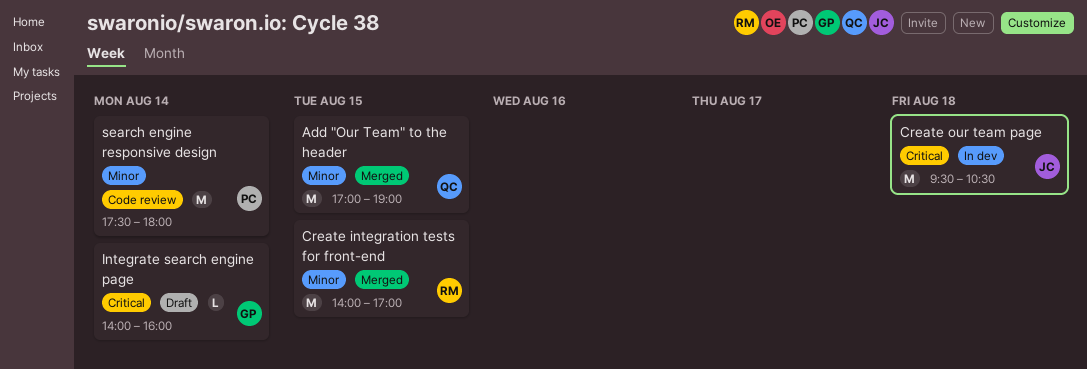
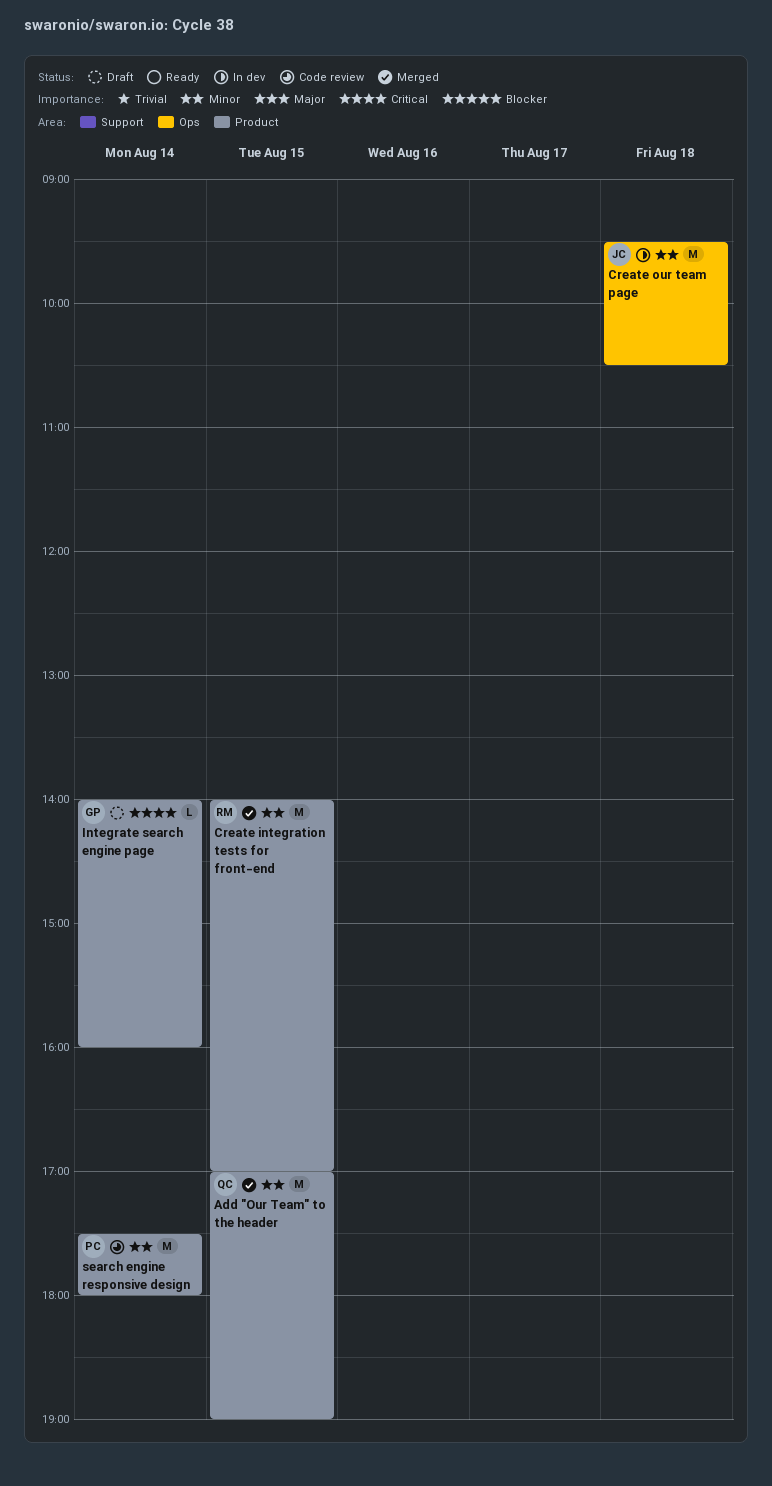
Create our team page, priority: Critical -> Minor

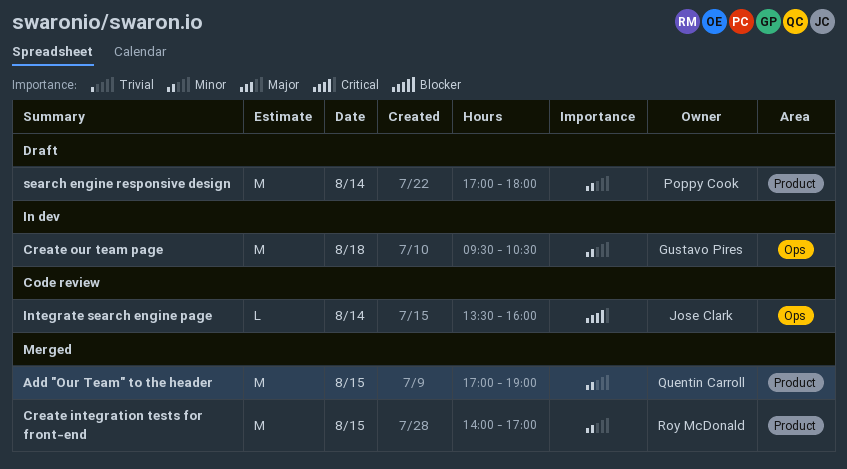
Create our team page, owner: Jose Clark -> Gustavo Pires
Integrate search engine page, status: Draft -> Code review
Integrate search engine page, owner: Gustavo Pires -> Jose Clark
Integrate search engine page, label: Product -> Ops
Integrate search engine page, begins: 14:00 -> 13:30
search engine responsive design, status: Code review -> Draft
search engine responsive design, begins: 17:30 -> 17:00

